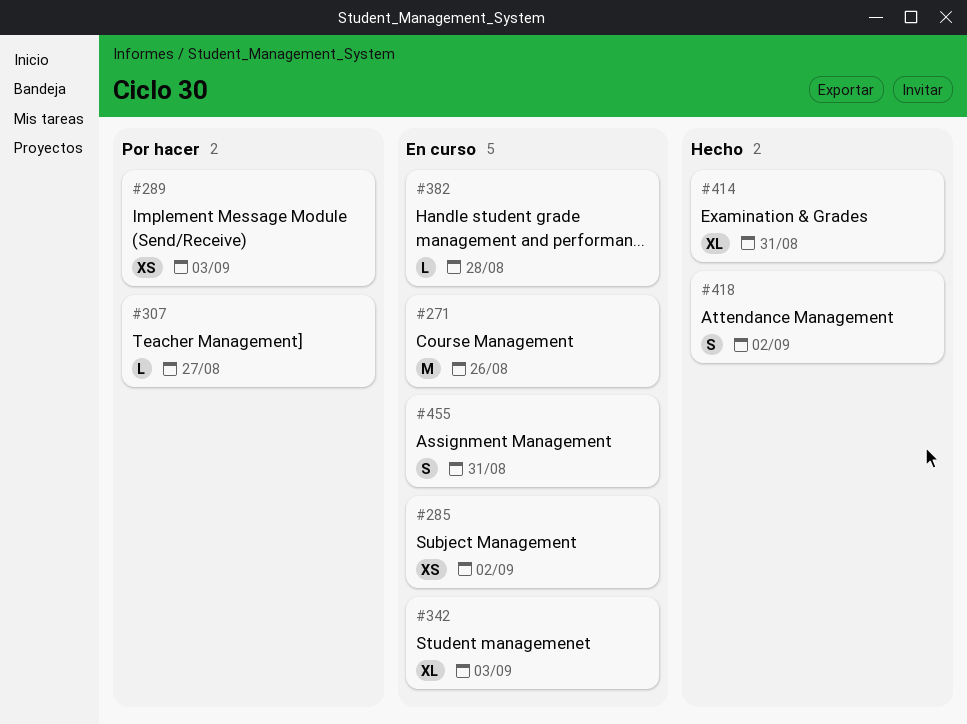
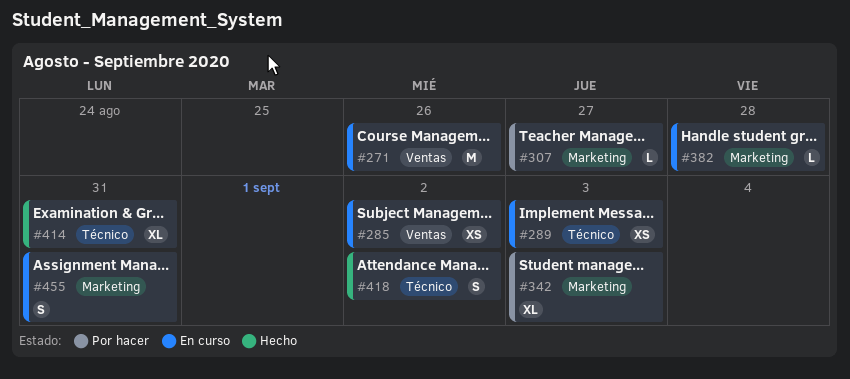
#289, status: Por hacer -> En curso
#342, status: En curso -> Por hacer

